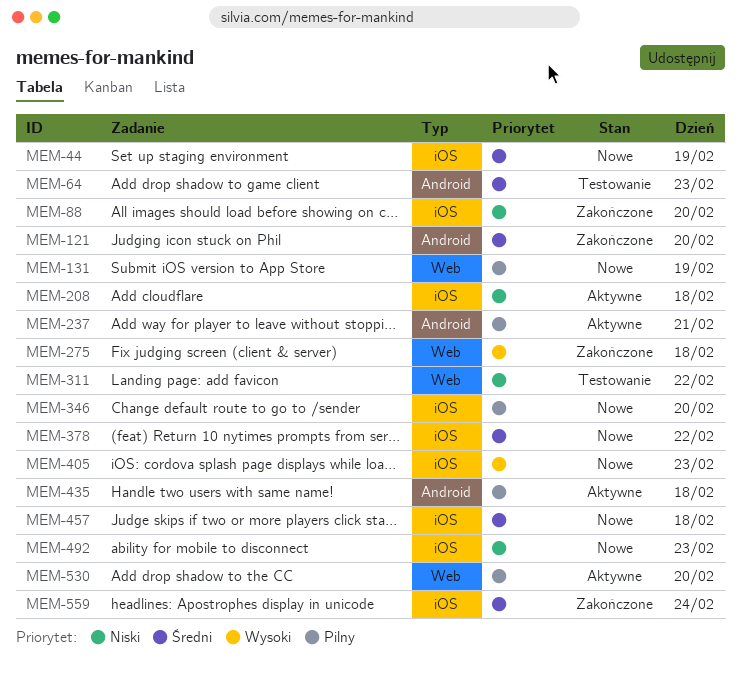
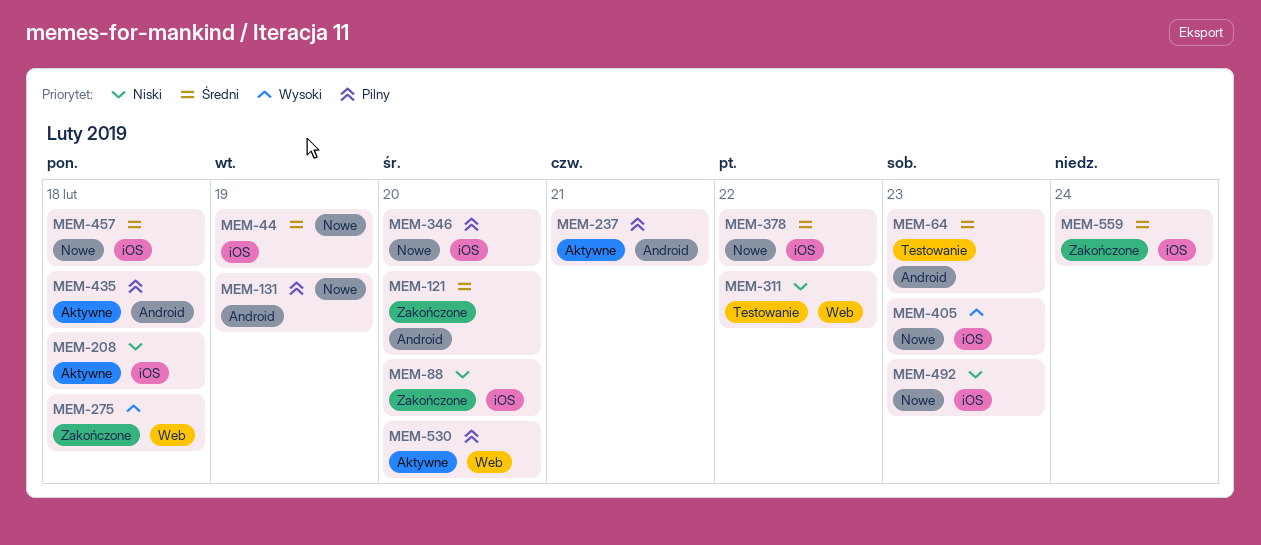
MEM-131, label: Web -> Android

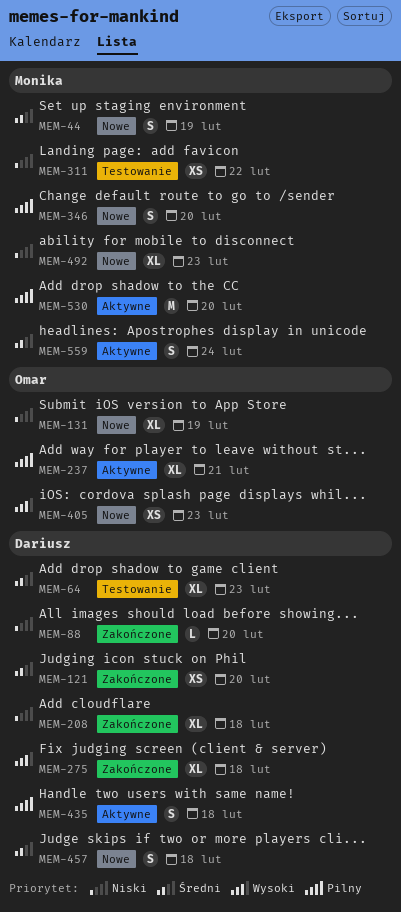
MEM-131, priority: Pilny -> Niski
MEM-208, status: Aktywne -> Zakończone
MEM-378: present -> none
MEM-559, status: Zakończone -> Aktywne

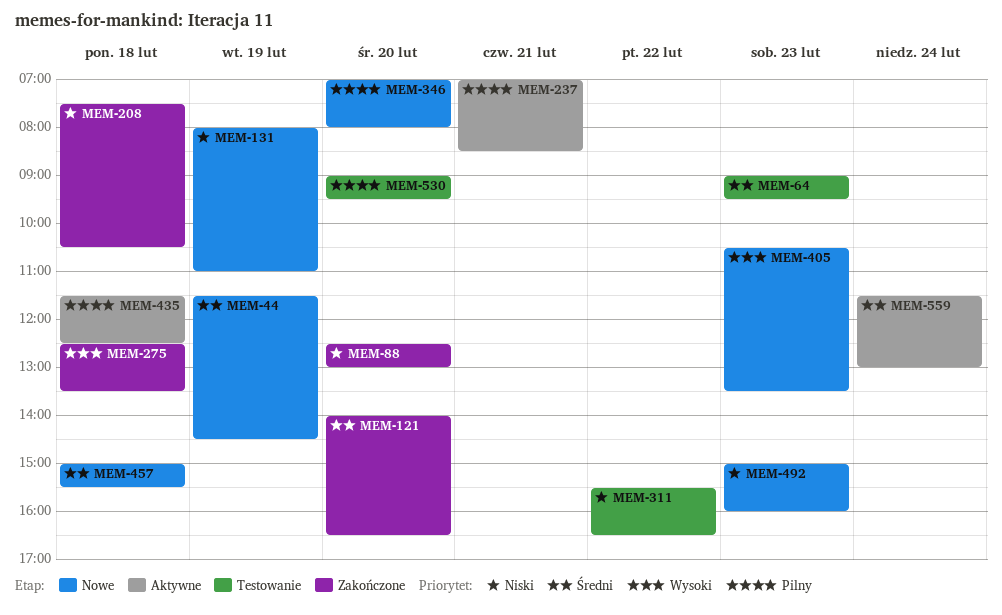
MEM-530, status: Aktywne -> Testowanie

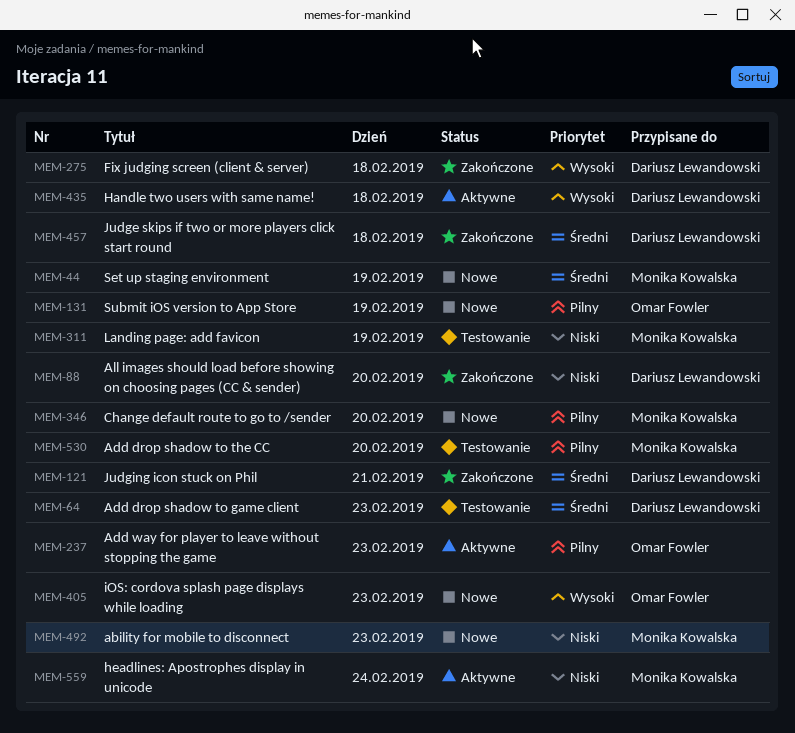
MEM-121, day: Feb 20 -> Feb 21
MEM-131, priority: Niski -> Pilny
MEM-208: present -> none
MEM-237, day: Feb 21 -> Feb 23
MEM-311, day: Feb 22 -> Feb 19
MEM-435, priority: Pilny -> Wysoki
MEM-457, status: Nowe -> Zakończone
MEM-559, priority: Średni -> Niski

